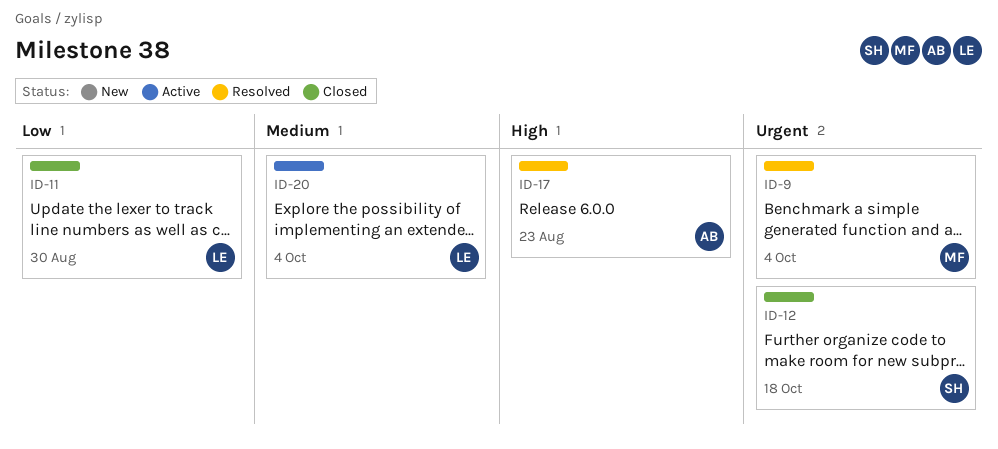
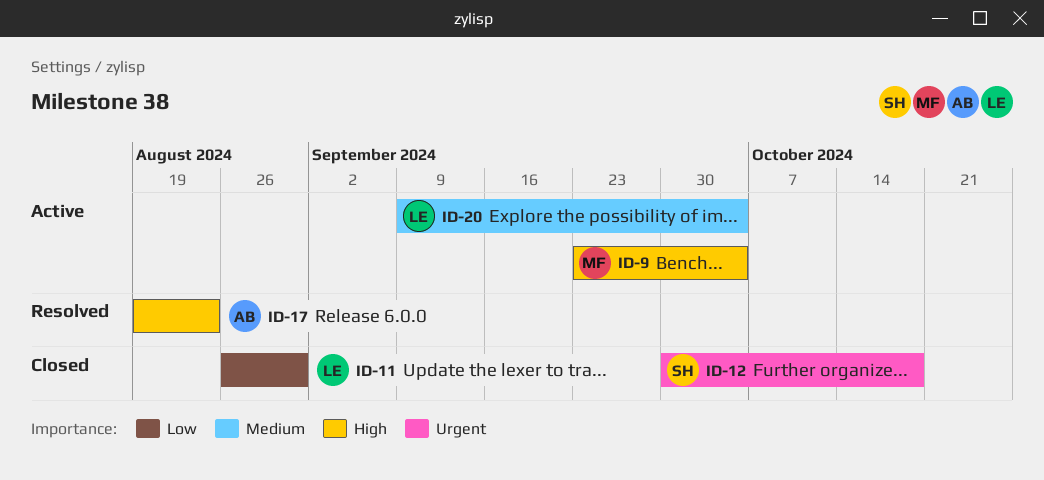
ID-9, status: Resolved -> Active
ID-9, priority: Urgent -> High

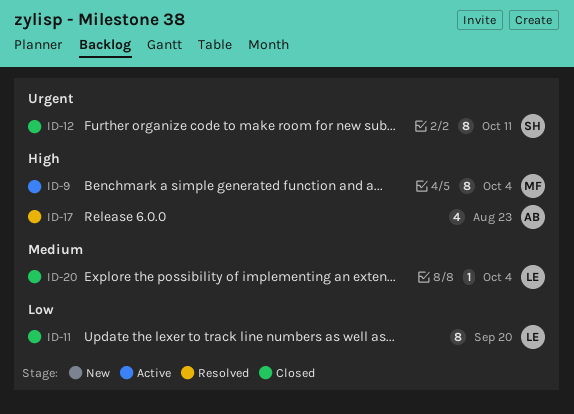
ID-11, due: Aug 30 -> Sep 20
ID-12, due: Oct 18 -> Oct 11
ID-20, status: Active -> Closed

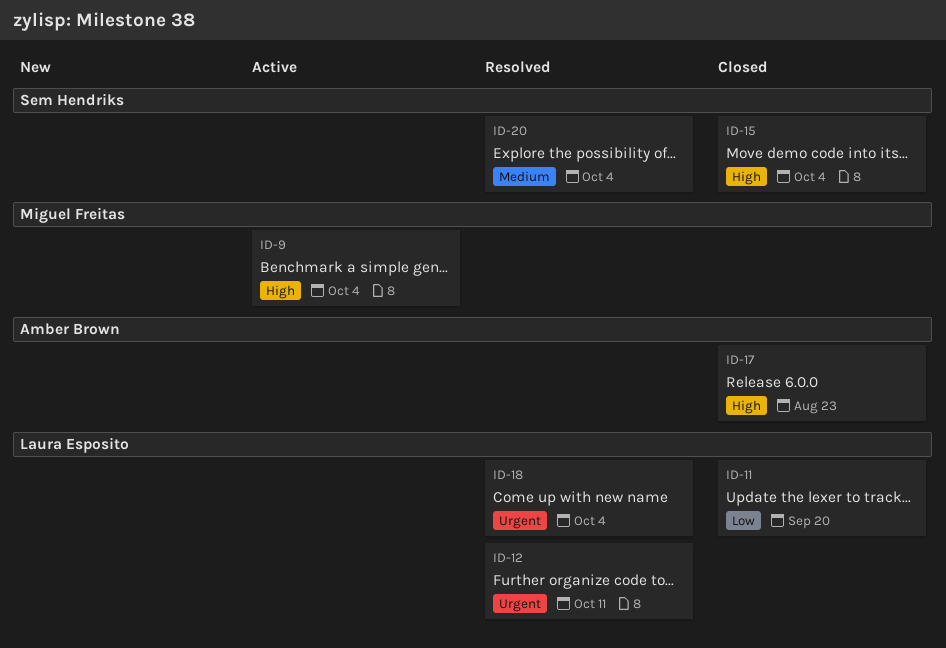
ID-12, status: Closed -> Resolved
ID-12, owner: Sem Hendriks -> Laura Esposito
ID-15: none -> present
ID-17, status: Resolved -> Closed
ID-18: none -> present
ID-20, status: Closed -> Resolved
ID-20, owner: Laura Esposito -> Sem Hendriks

